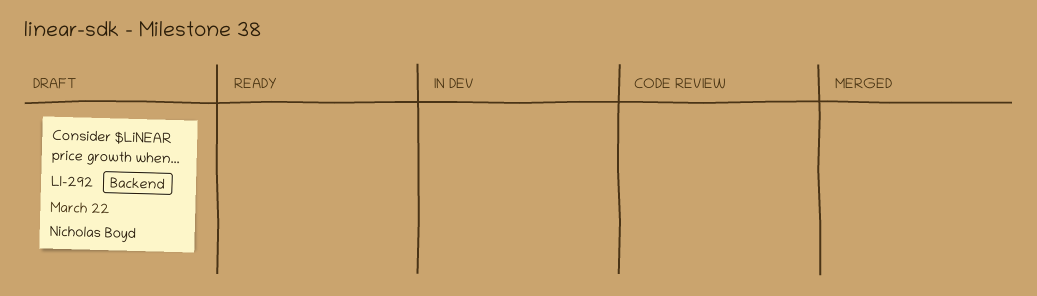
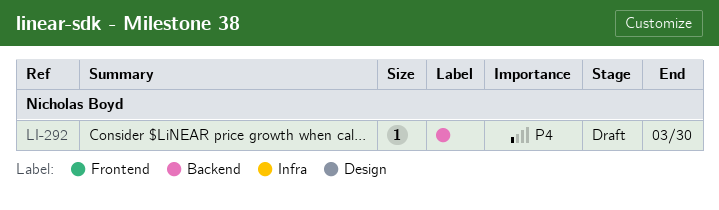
LI-292, due: Mar 22 -> Mar 30

